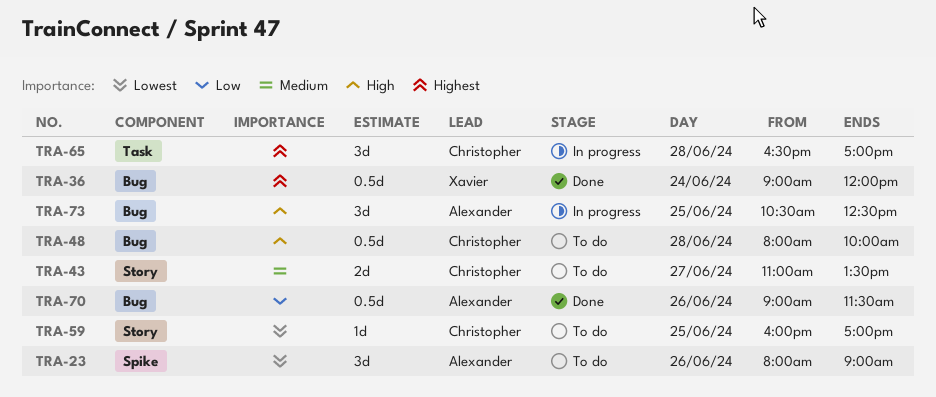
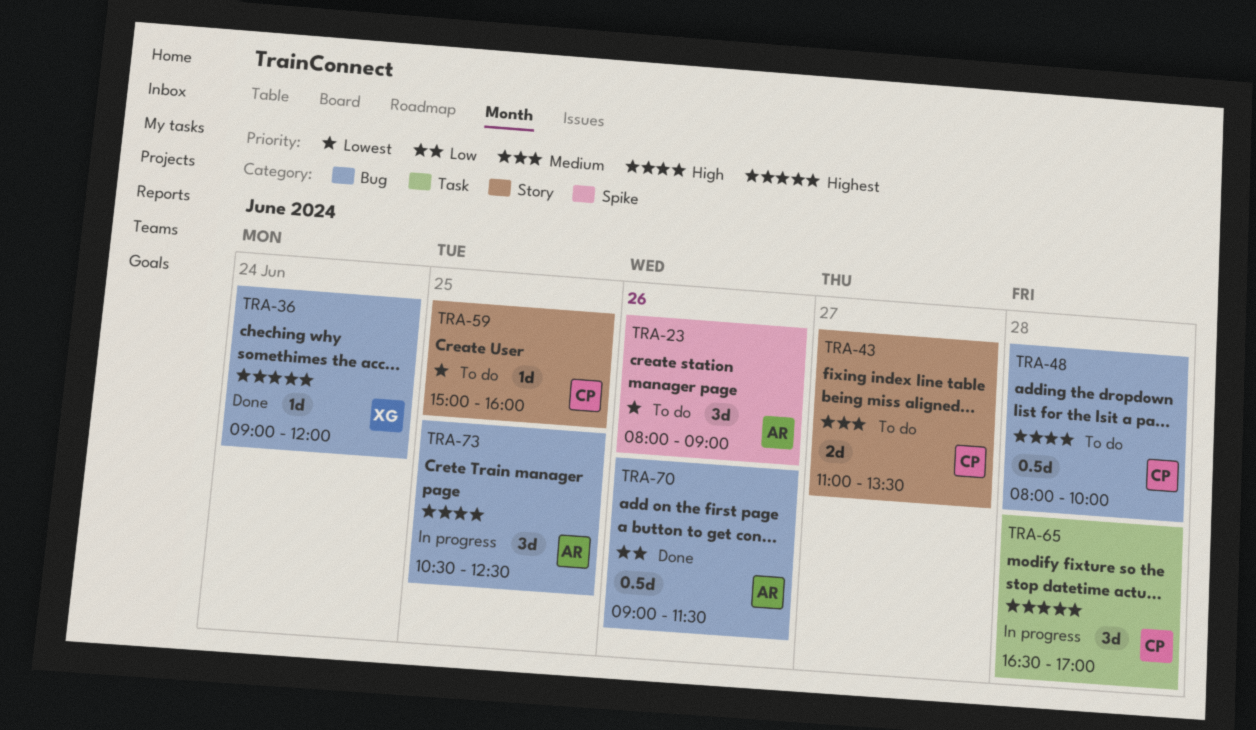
TRA-36, estimate: 0.5d -> 1d
TRA-59, begins: 16:00 -> 15:00
TRA-59, ends: 17:00 -> 16:00

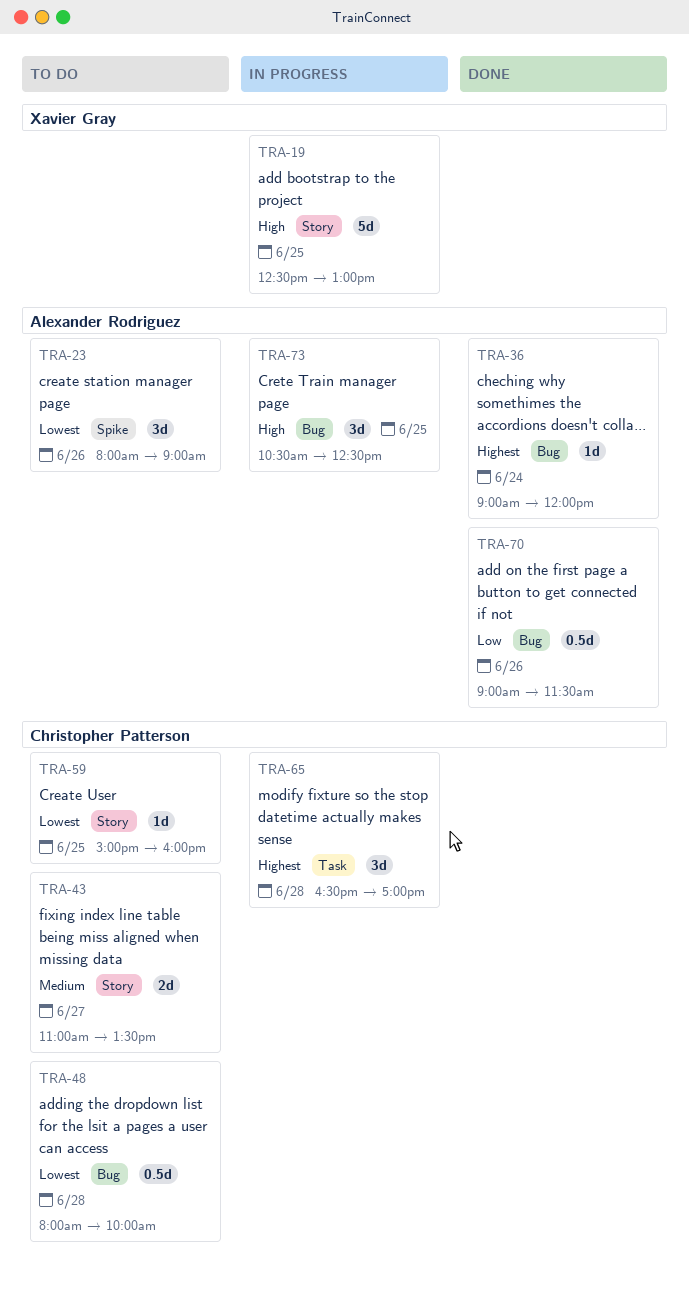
TRA-19: none -> present
TRA-36, owner: Xavier Gray -> Alexander Rodriguez
TRA-48, priority: High -> Lowest

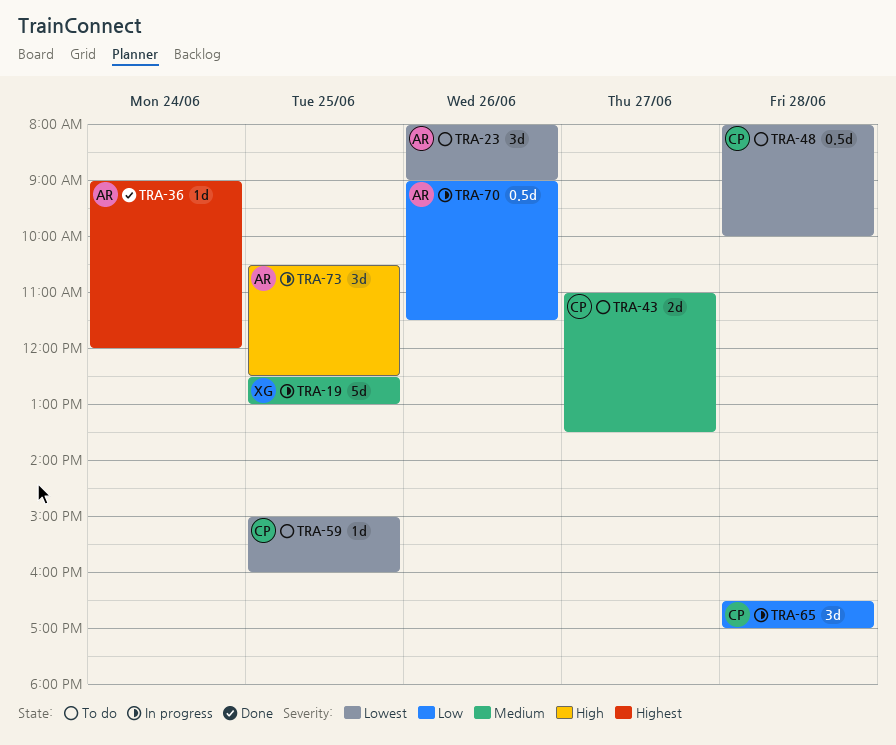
TRA-19, priority: High -> Medium
TRA-65, priority: Highest -> Low
TRA-70, status: Done -> In progress

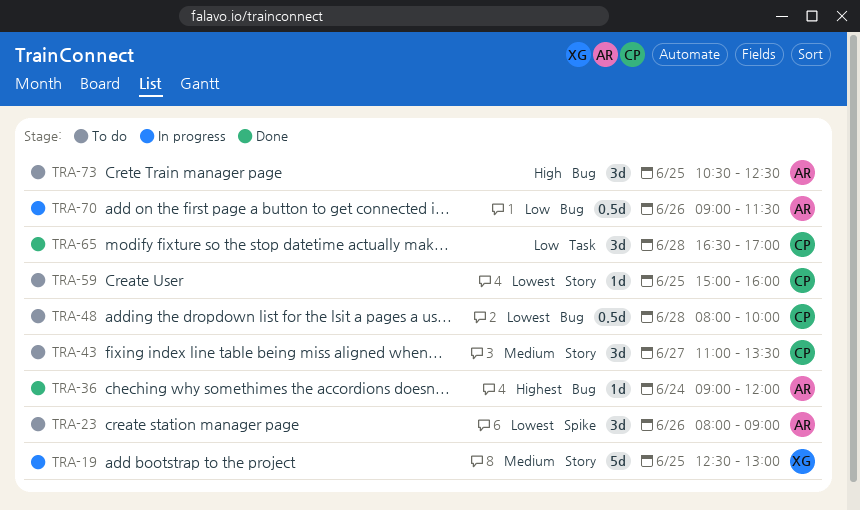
TRA-43, estimate: 2d -> 3d
TRA-65, status: In progress -> Done
TRA-73, status: In progress -> To do

